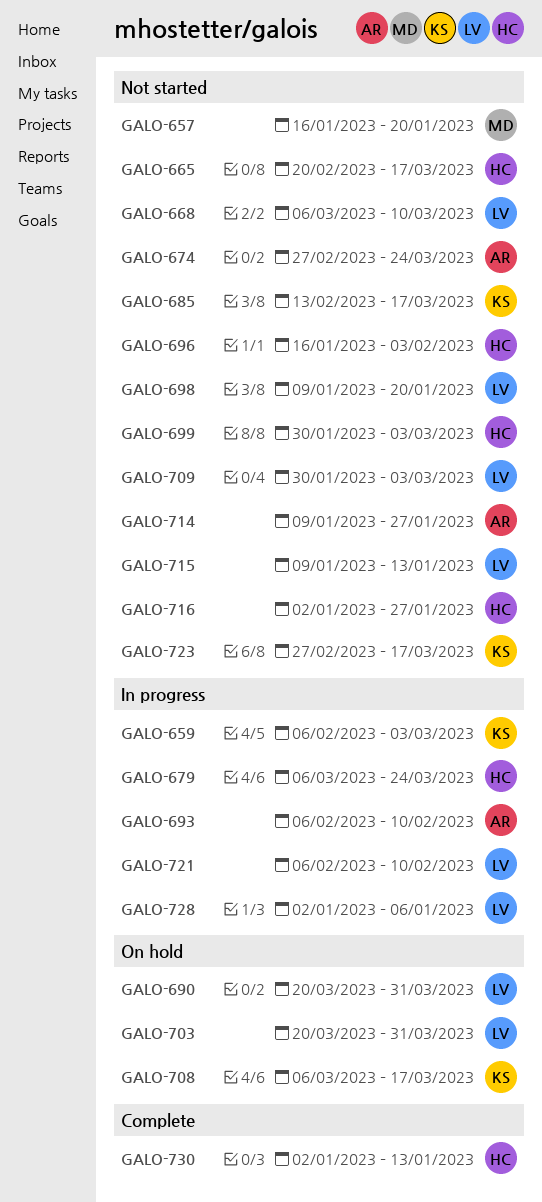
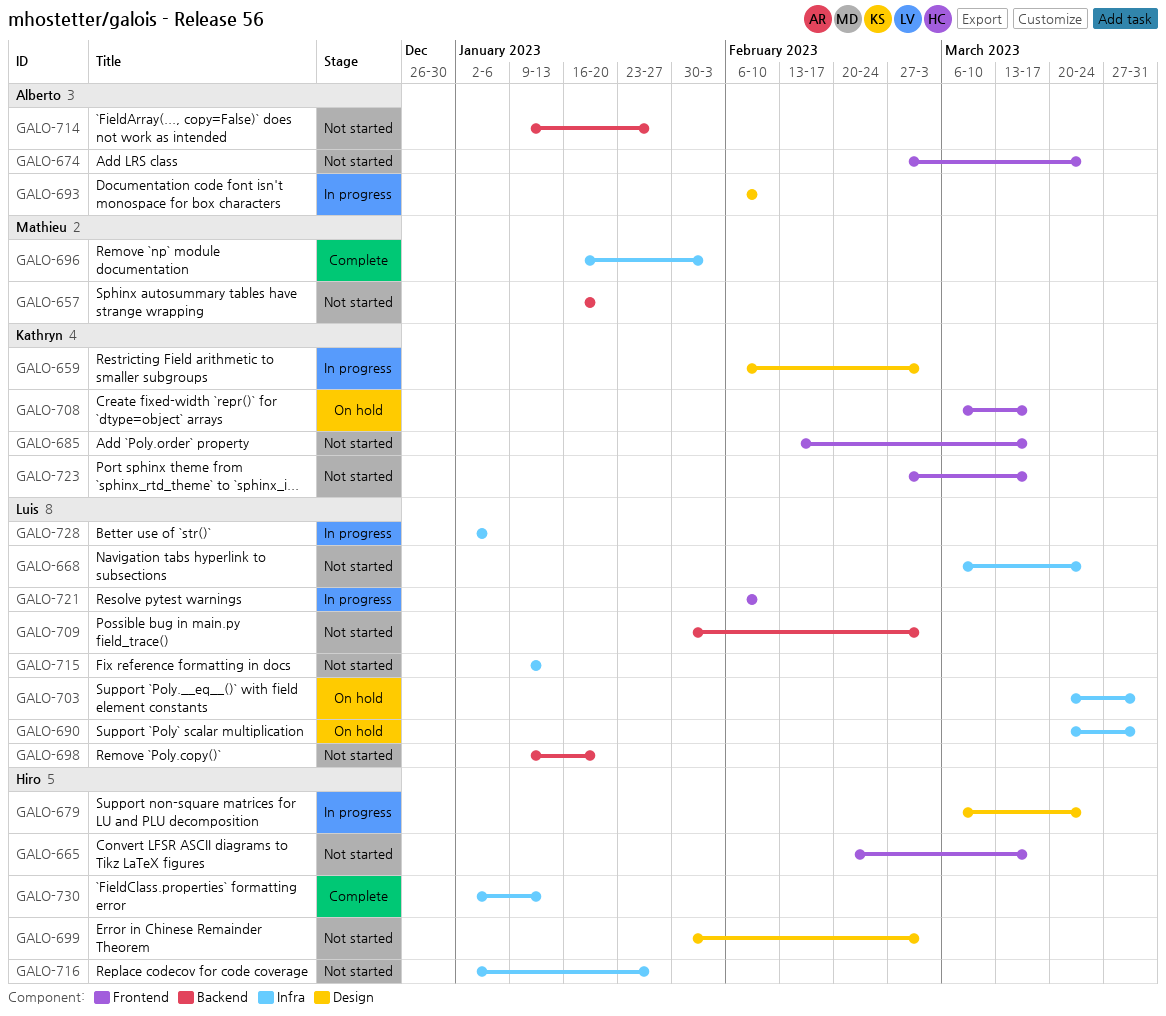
GALO-668, due: Mar 10 -> Mar 24
GALO-696, status: Not started -> Complete
GALO-696, owner: Hiro -> Mathieu

